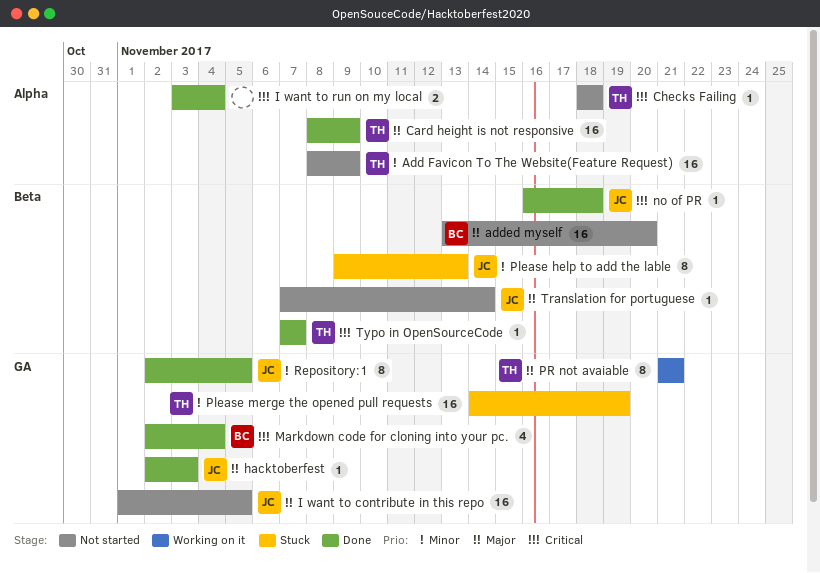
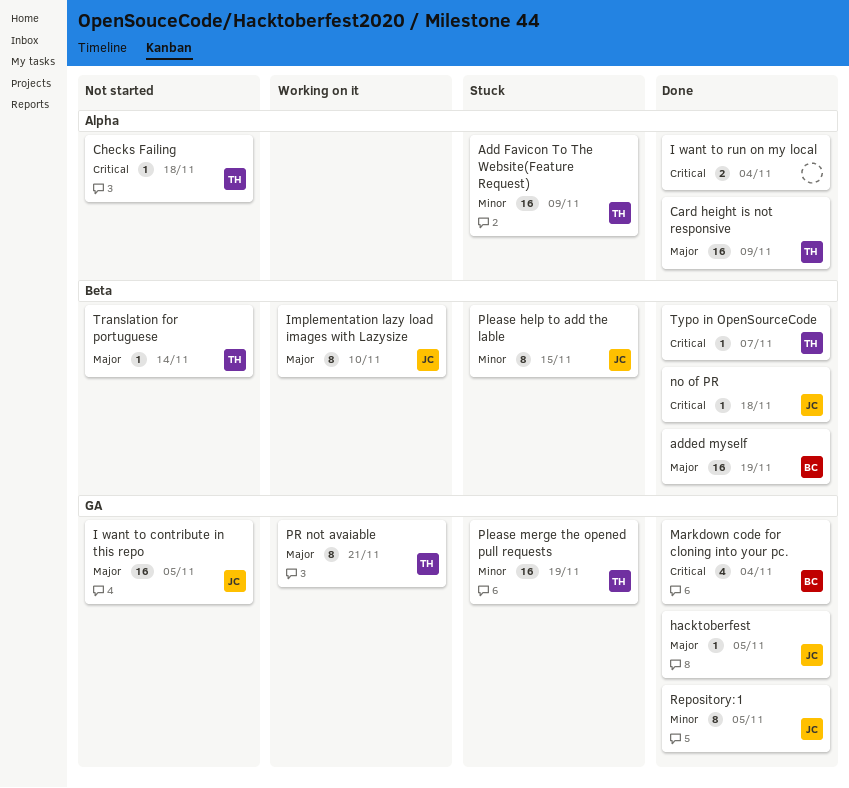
Add Favicon To The Website(Feature Request), status: Not started -> Stuck
added myself, status: Not started -> Done
added myself, due: Nov 20 -> Nov 19
hacktoberfest, due: Nov 3 -> Nov 5
Implementation lazy load images with Lazysize: none -> present
Please help to add the lable, due: Nov 13 -> Nov 15
Translation for portuguese, owner: JC -> TH

